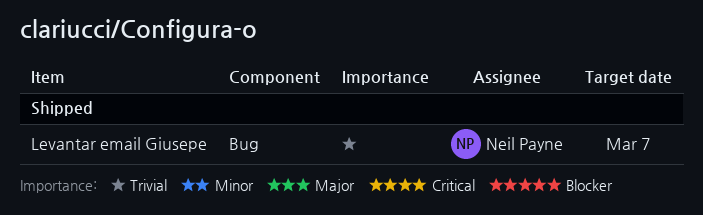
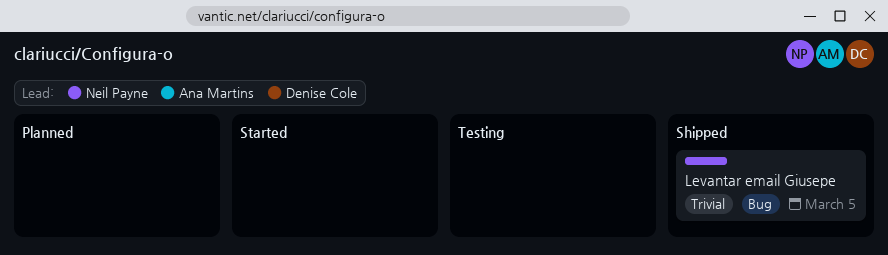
Levantar email Giusepe, due: Mar 7 -> Mar 5

